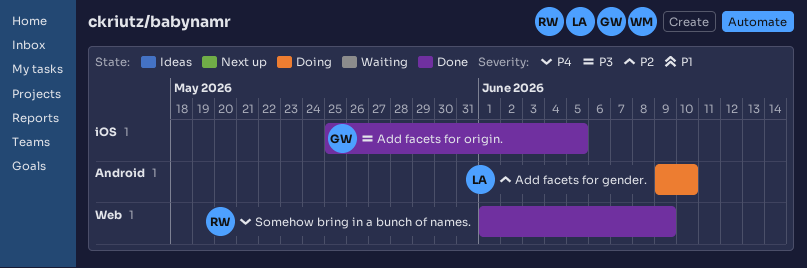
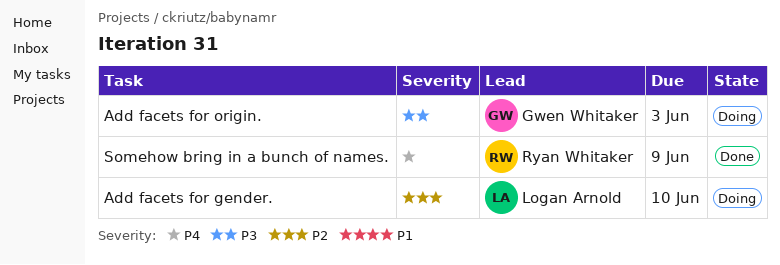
Add facets for origin., status: Done -> Doing
Add facets for origin., due: Jun 5 -> Jun 3

